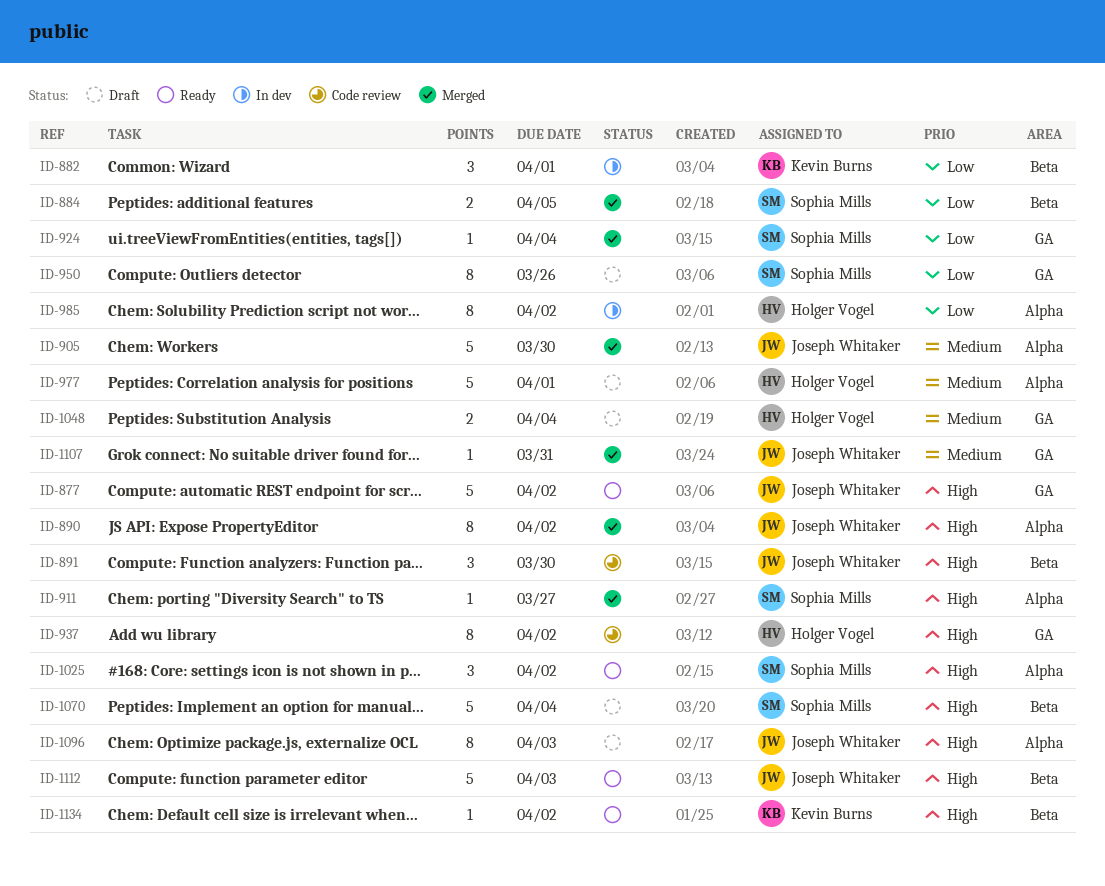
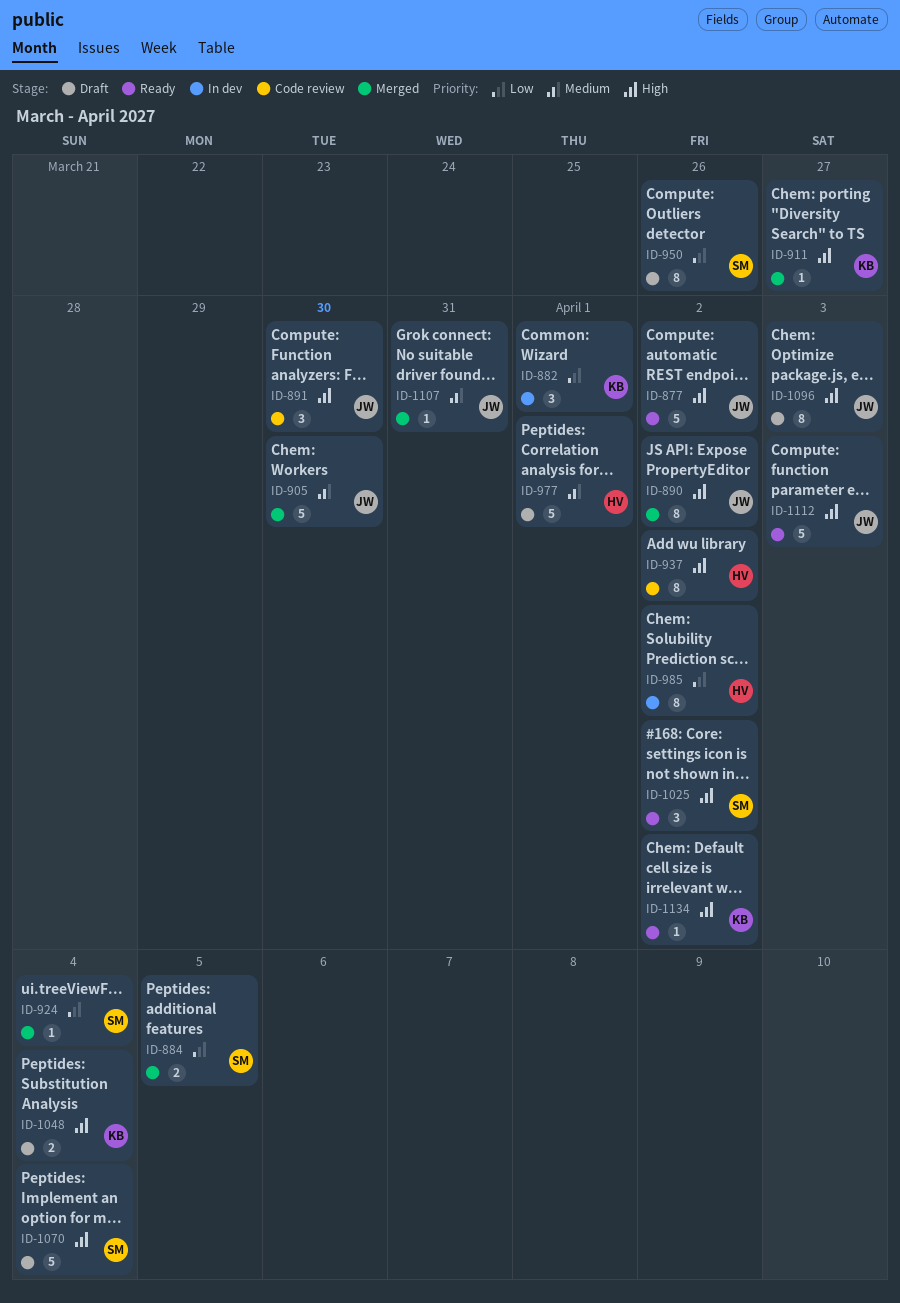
ID-911, owner: Sophia Mills -> Kevin Burns
ID-1048, owner: Holger Vogel -> Kevin Burns
ID-1048, priority: Medium -> High

